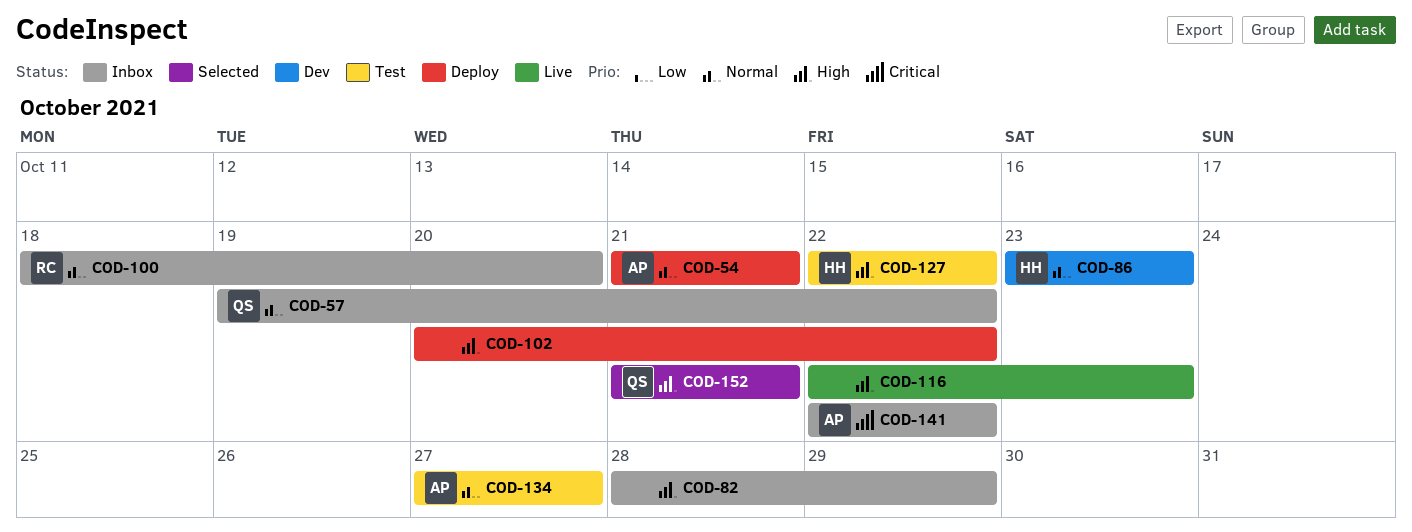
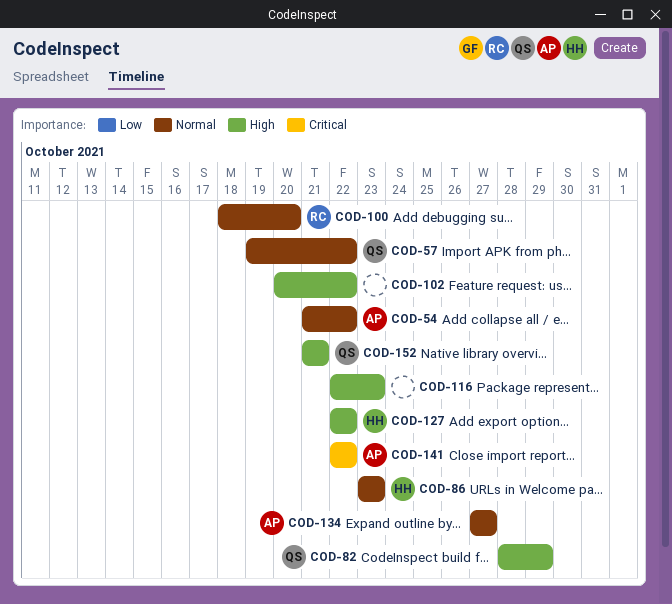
COD-54, due: Oct 21 -> Oct 22
COD-82, owner: none -> QS

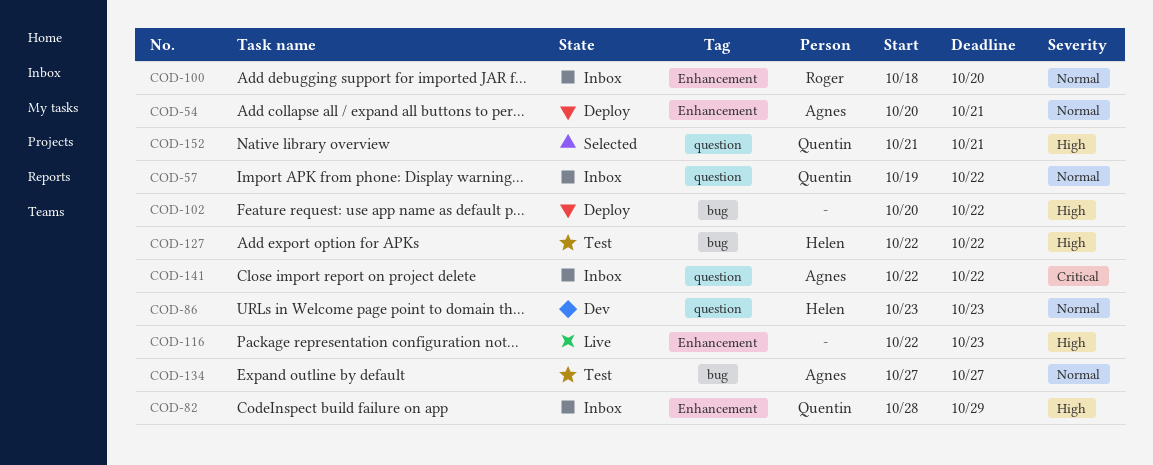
COD-54, start: Oct 21 -> Oct 20
COD-54, due: Oct 22 -> Oct 21

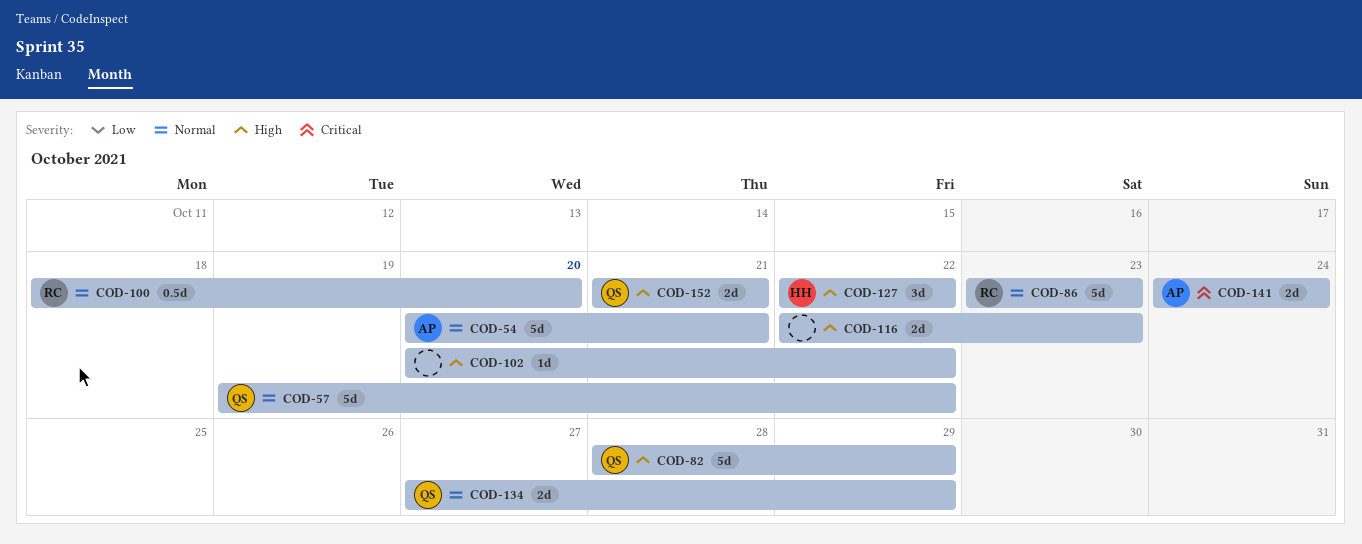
COD-86, owner: Helen -> Roger
COD-134, owner: Agnes -> Quentin
COD-134, due: Oct 27 -> Oct 29
COD-141, start: Oct 22 -> Oct 24
COD-141, due: Oct 22 -> Oct 24

